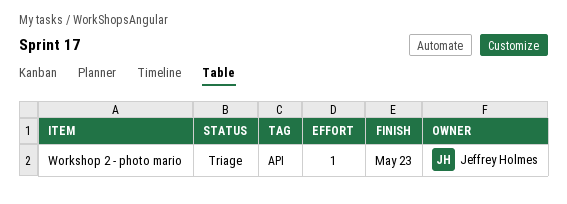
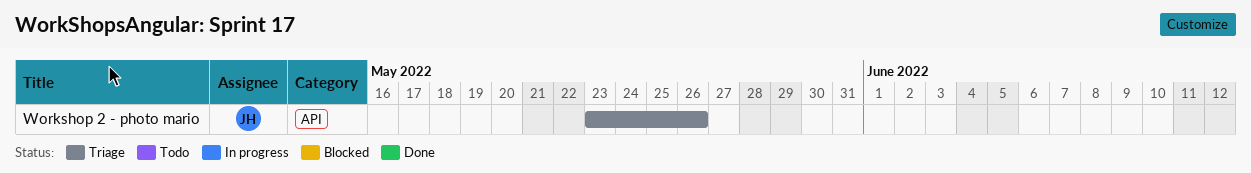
Workshop 2 - photo mario, due: May 23 -> May 26

